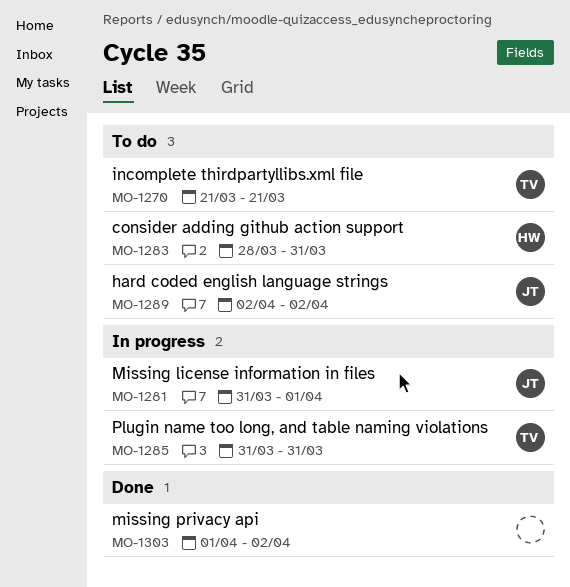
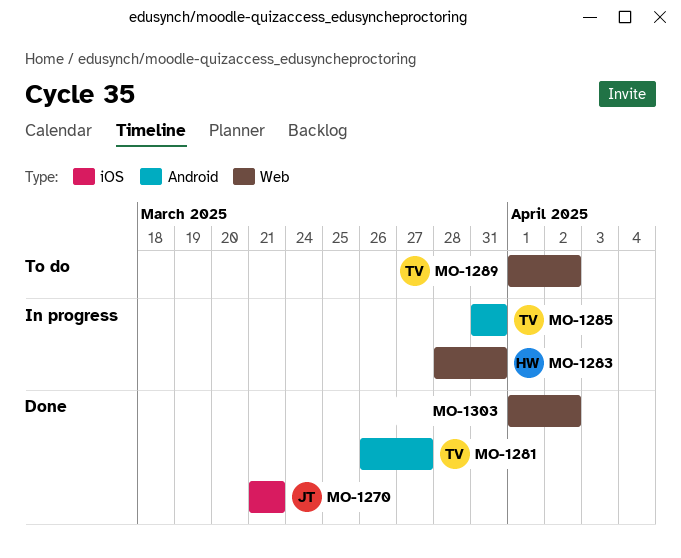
MO-1270, status: To do -> Done
MO-1270, owner: TV -> JT
MO-1281, status: In progress -> Done
MO-1281, owner: JT -> TV
MO-1281, start: Mar 31 -> Mar 26
MO-1281, due: Apr 1 -> Mar 27
MO-1283, status: To do -> In progress
MO-1289, owner: JT -> TV
MO-1289, start: Apr 2 -> Apr 1

